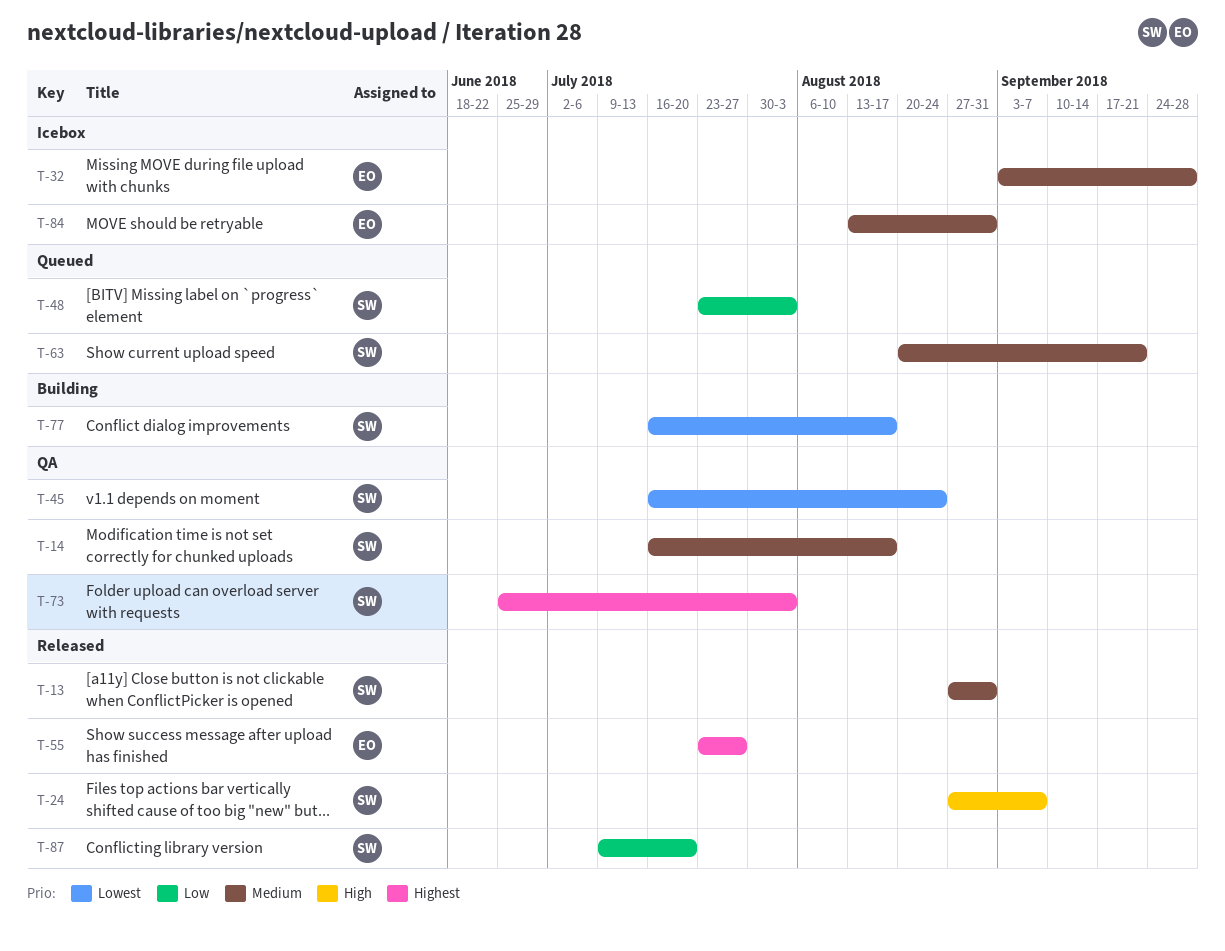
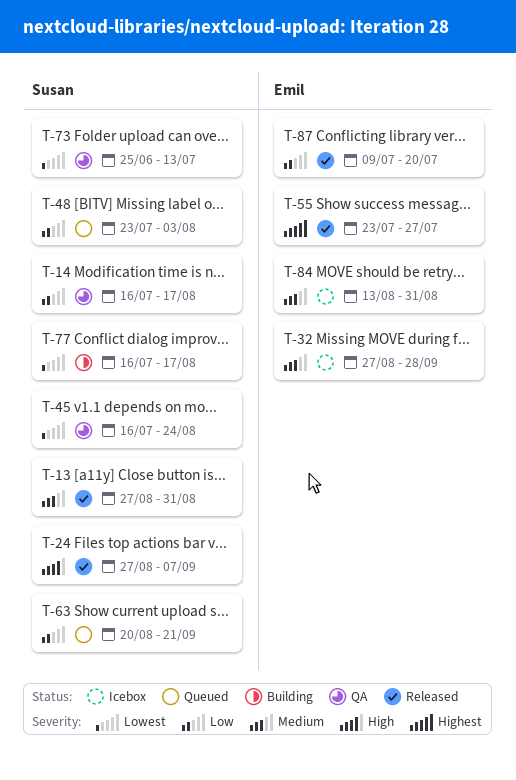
T-14, priority: Medium -> Low
T-32, start: Sep 3 -> Aug 27
T-63, priority: Medium -> Low
T-73, priority: Highest -> Lowest
T-73, due: Aug 3 -> Jul 13
T-87, owner: Susan -> Emil

